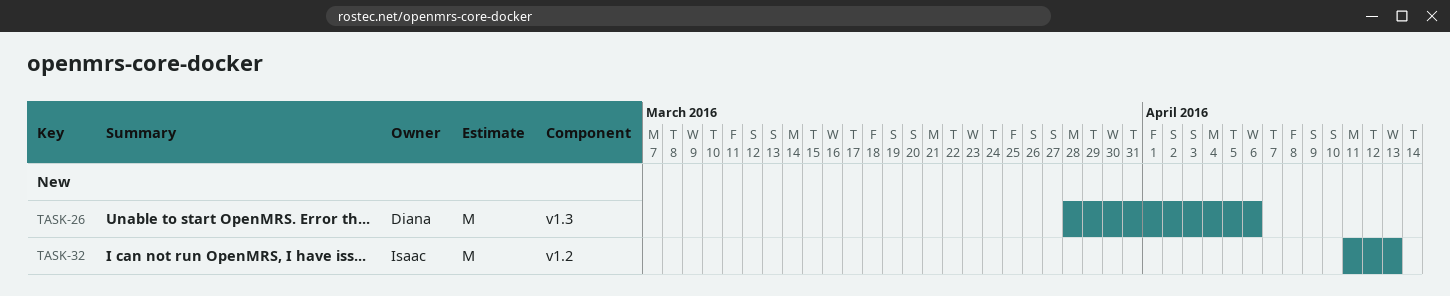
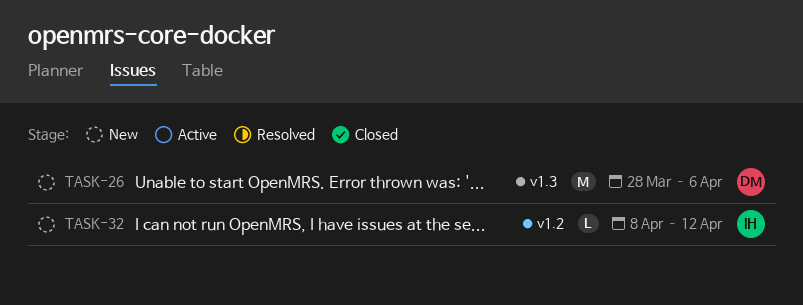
TASK-32, estimate: M -> L
TASK-32, start: Apr 11 -> Apr 8
TASK-32, due: Apr 13 -> Apr 12

